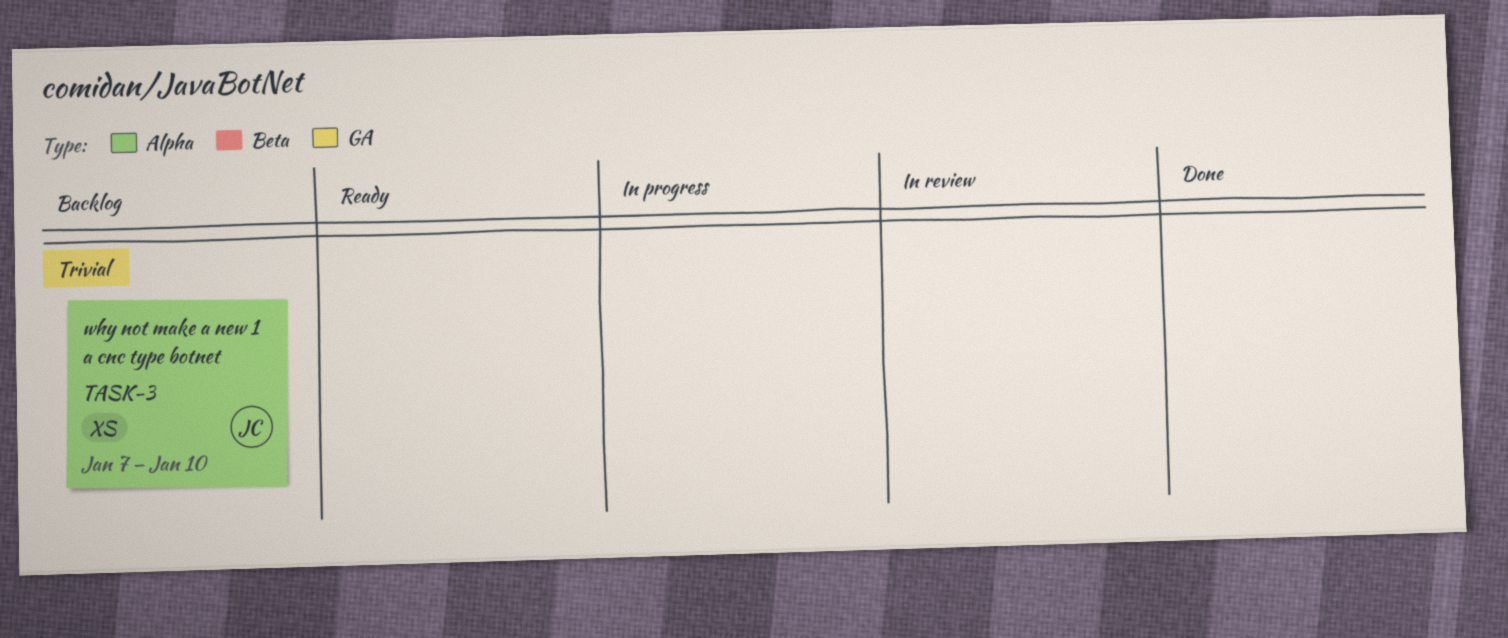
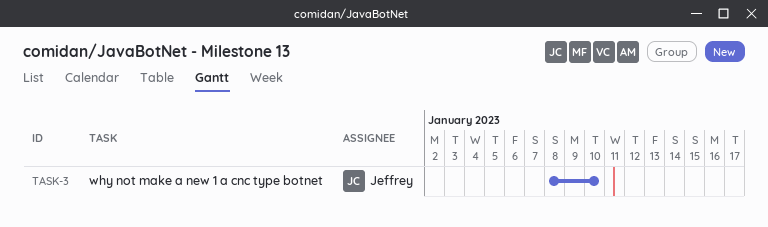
TASK-3, start: Jan 7 -> Jan 8

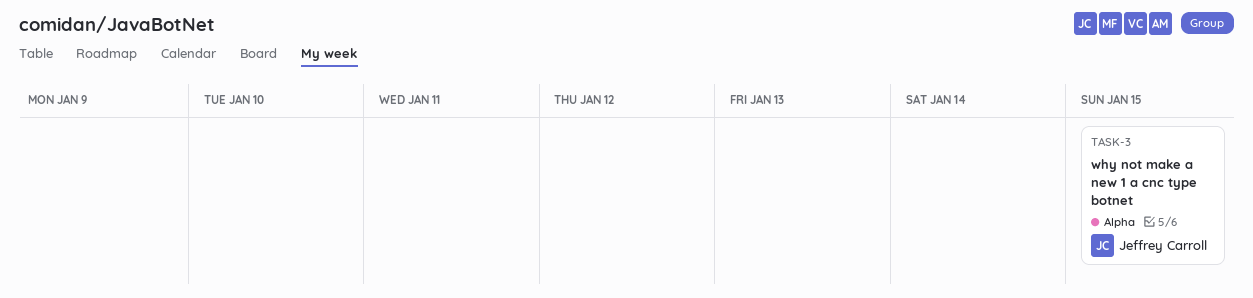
TASK-3, due: Jan 10 -> Jan 15

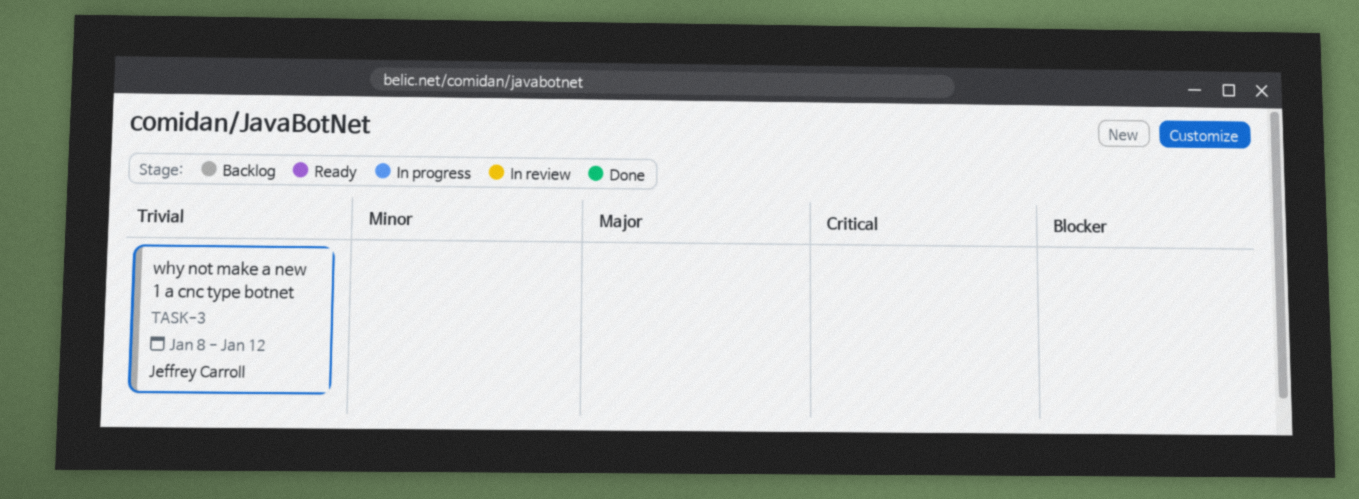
TASK-3, due: Jan 15 -> Jan 12

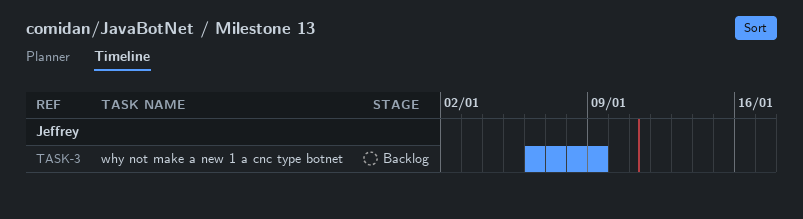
TASK-3, start: Jan 8 -> Jan 6
TASK-3, due: Jan 12 -> Jan 9

